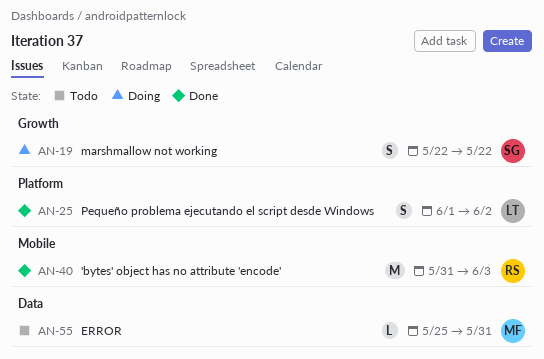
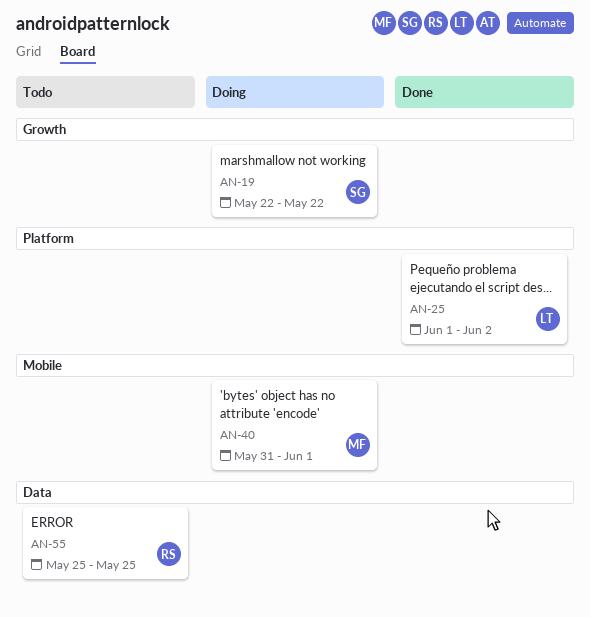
AN-40, status: Done -> Doing
AN-40, owner: RS -> MF
AN-40, due: Jun 3 -> Jun 1
AN-55, owner: MF -> RS
AN-55, due: May 31 -> May 25

